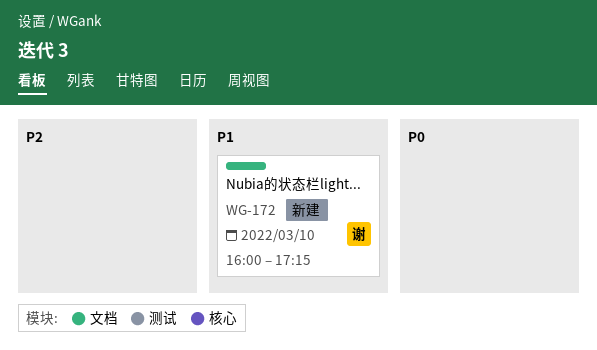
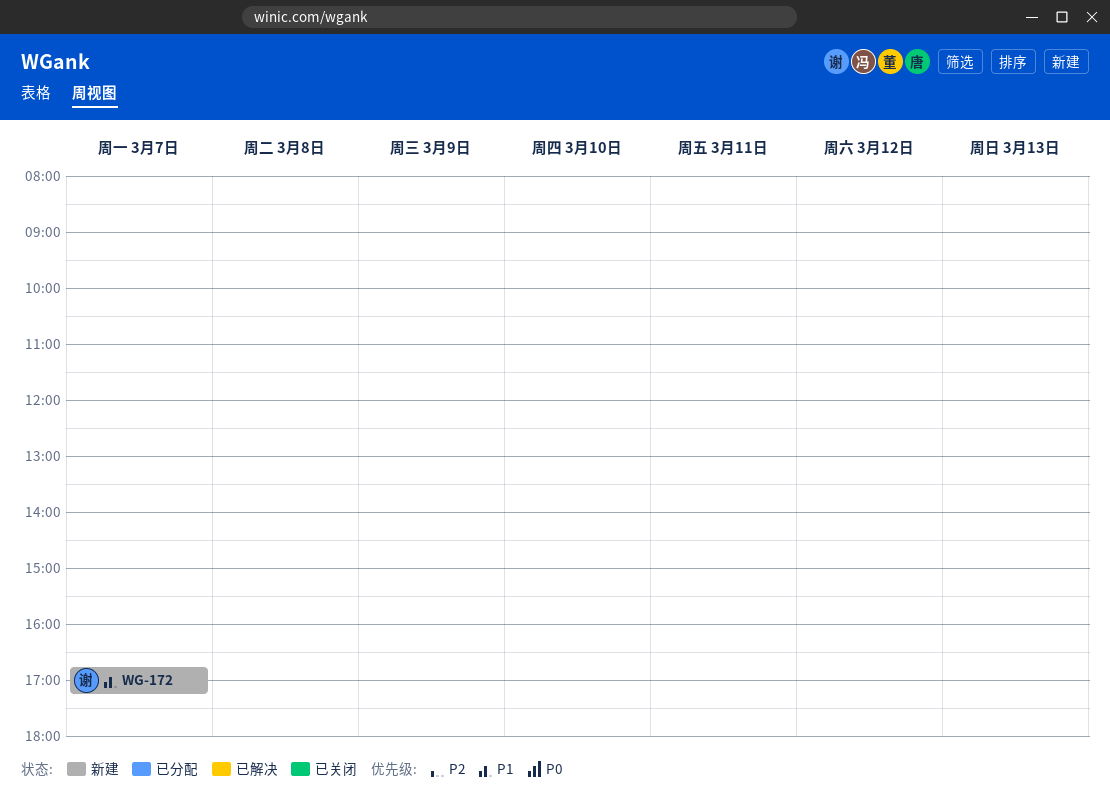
WG-172, day: Mar 10 -> Mar 7
WG-172, begins: 16:00 -> 16:45

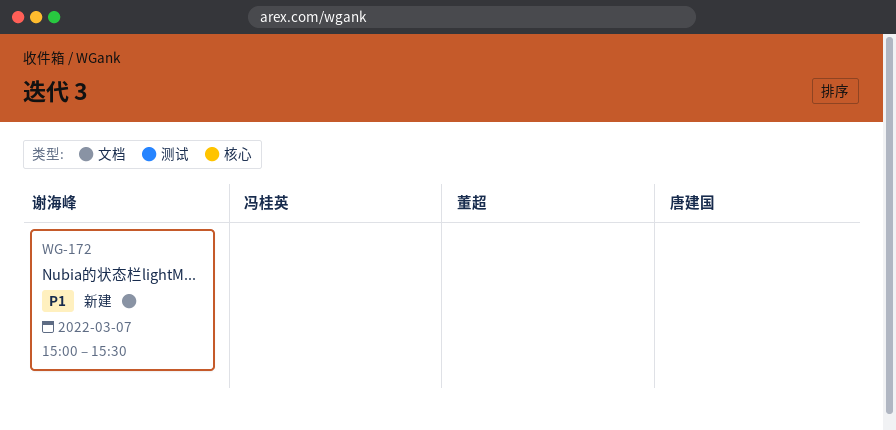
WG-172, begins: 16:45 -> 15:00
WG-172, ends: 17:15 -> 15:30

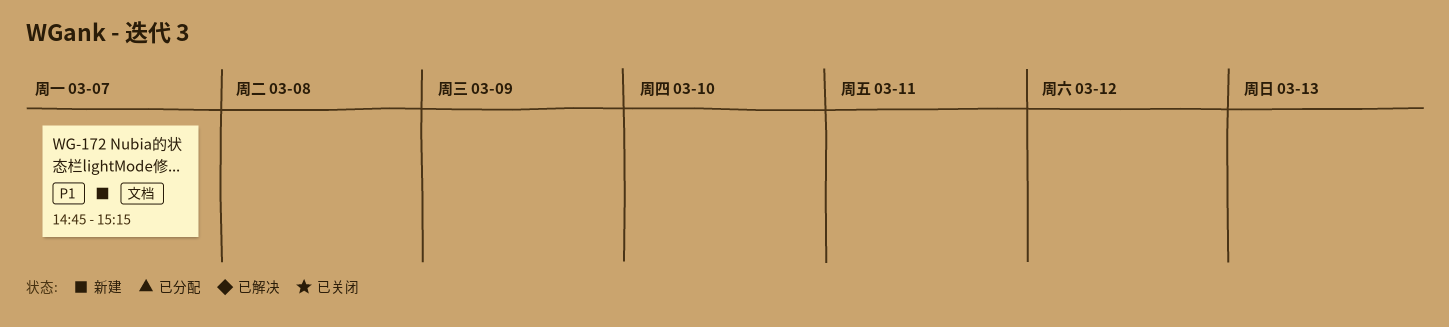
WG-172, begins: 15:00 -> 14:45
WG-172, ends: 15:30 -> 15:15

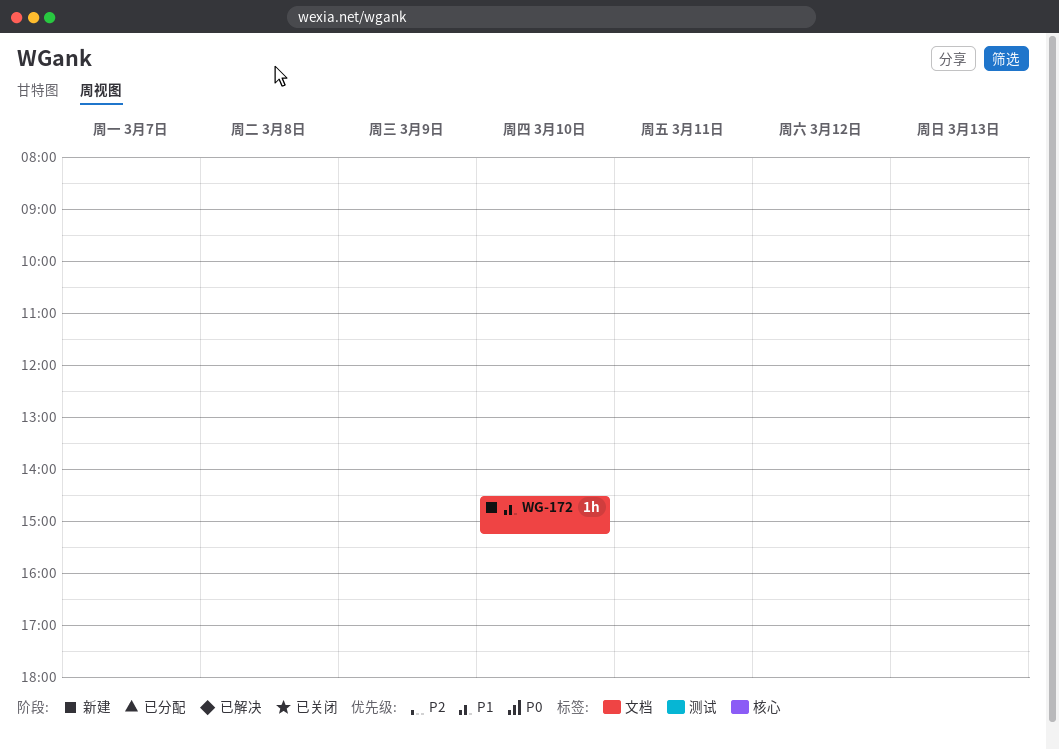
WG-172, day: Mar 7 -> Mar 10
WG-172, begins: 14:45 -> 14:30

